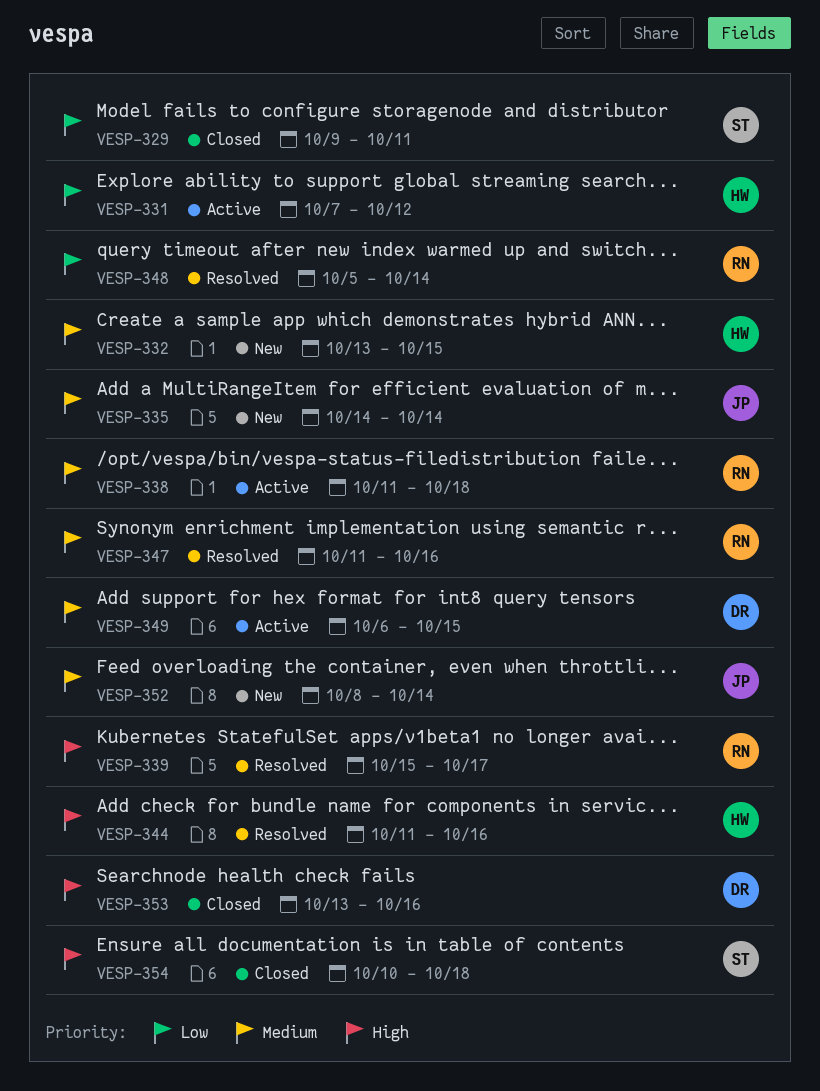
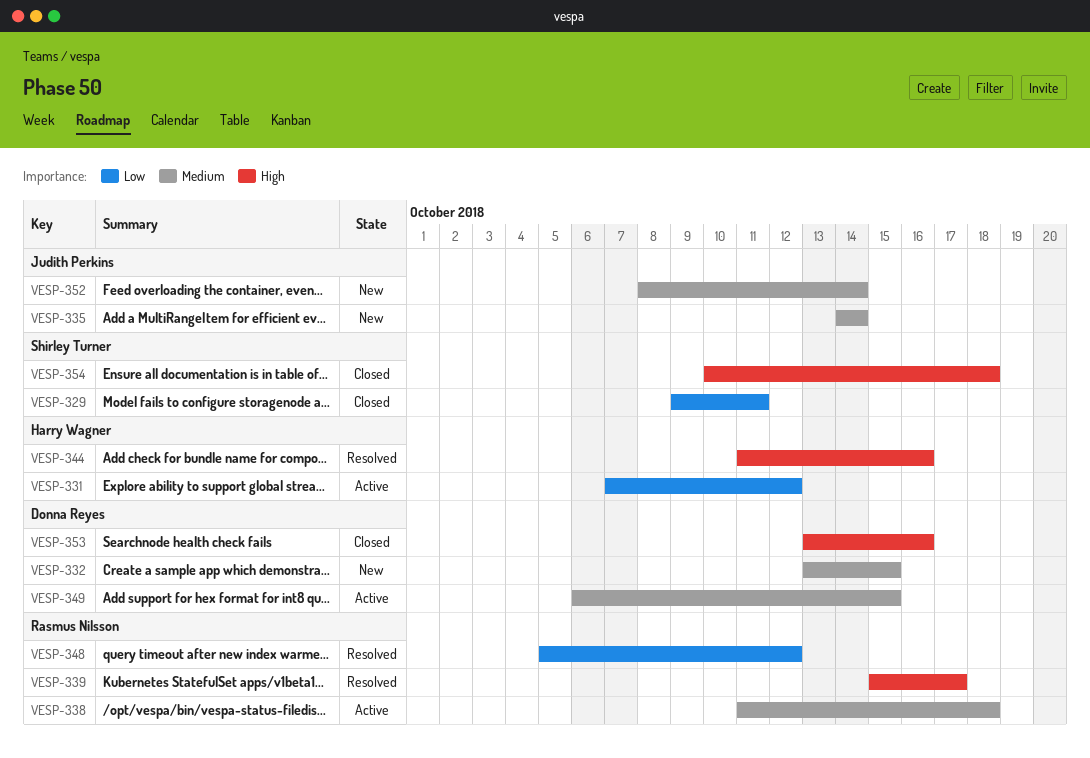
VESP-332, owner: Harry Wagner -> Donna Reyes
VESP-347: present -> none
VESP-348, due: Oct 14 -> Oct 12

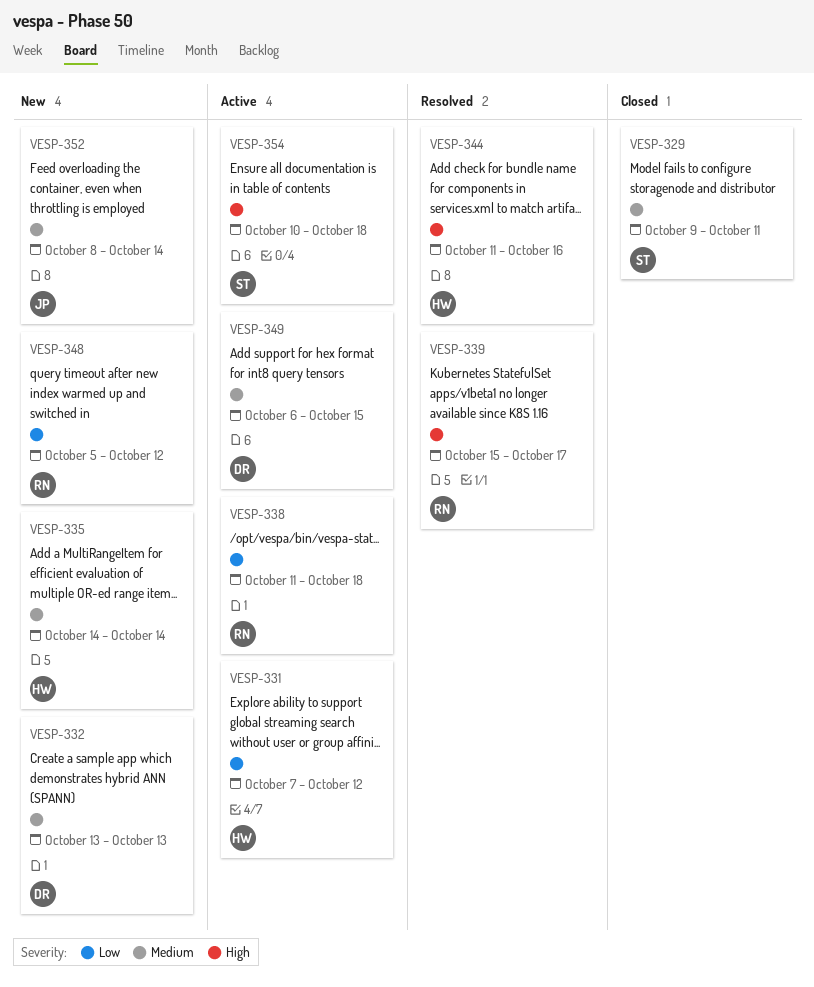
VESP-329, priority: Low -> Medium
VESP-332, due: Oct 15 -> Oct 13
VESP-335, owner: Judith Perkins -> Harry Wagner
VESP-338, priority: Medium -> Low
VESP-348, status: Resolved -> New
VESP-353: present -> none
VESP-354, status: Closed -> Active

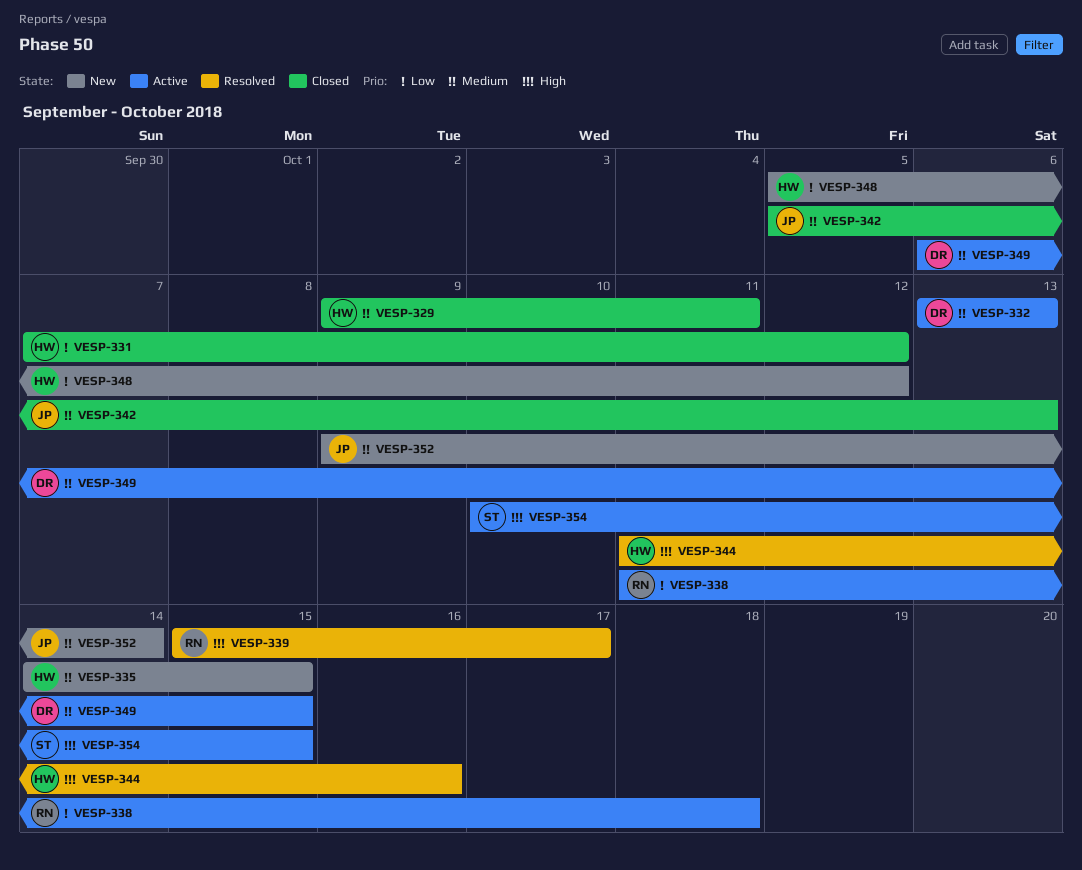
VESP-329, owner: ST -> HW
VESP-331, status: Active -> Closed
VESP-332, status: New -> Active
VESP-335, due: Oct 14 -> Oct 15
VESP-342: none -> present
VESP-348, owner: RN -> HW
VESP-352, start: Oct 8 -> Oct 9
VESP-354, due: Oct 18 -> Oct 15

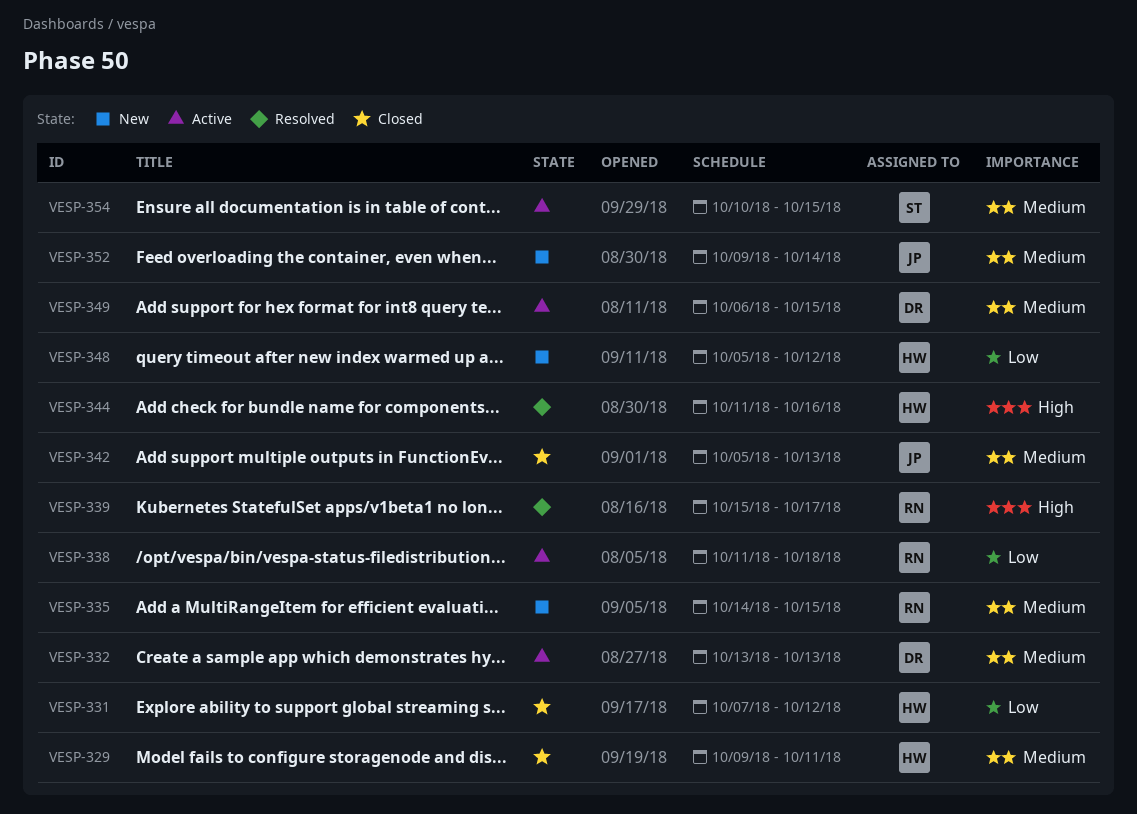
VESP-335, owner: HW -> RN
VESP-354, priority: High -> Medium

